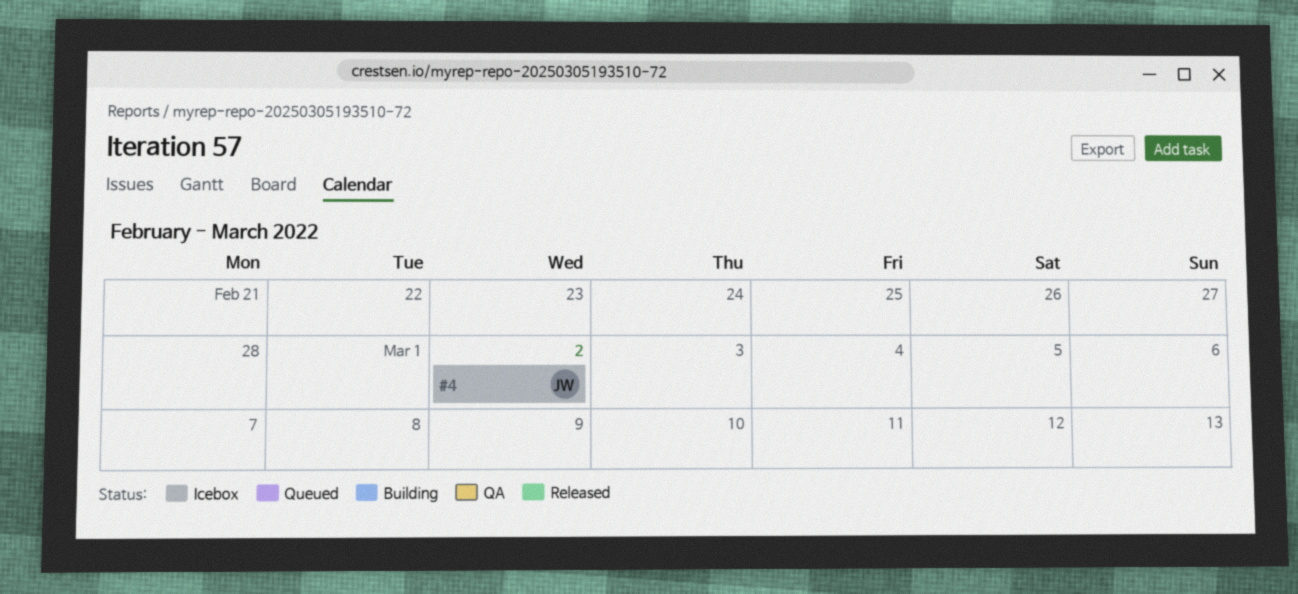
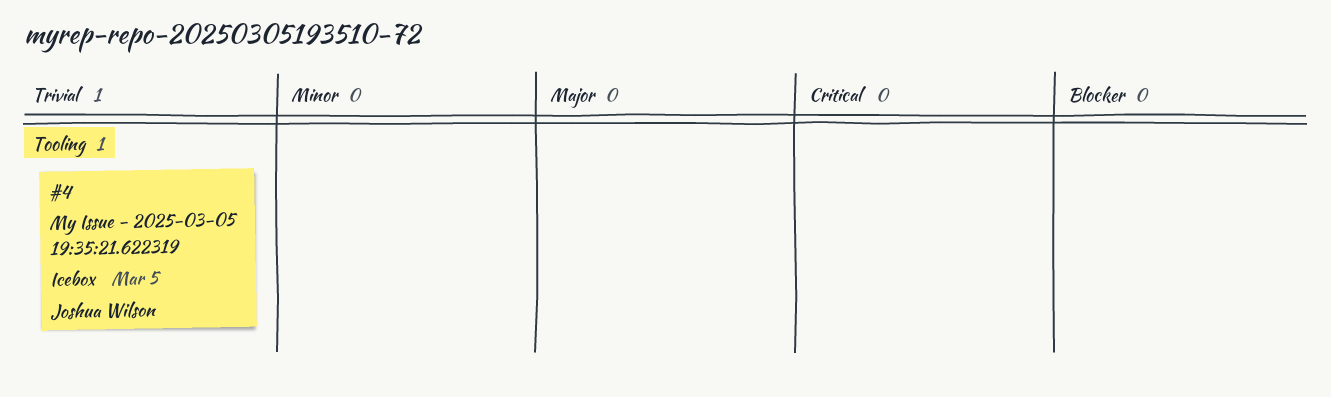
#4, due: Mar 2 -> Mar 5

